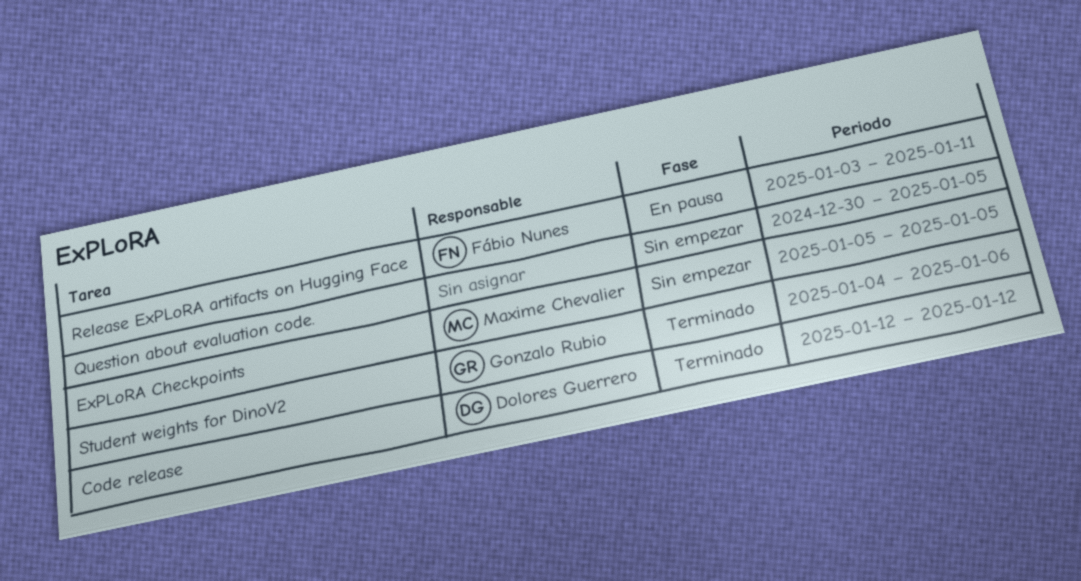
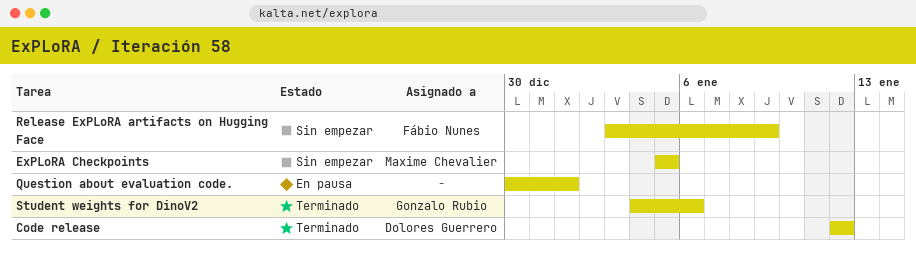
Question about evaluation code., status: Sin empezar -> En pausa
Question about evaluation code., due: Jan 5 -> Jan 1
Release ExPLoRA artifacts on Hugging Face, status: En pausa -> Sin empezar
Release ExPLoRA artifacts on Hugging Face, due: Jan 11 -> Jan 9

